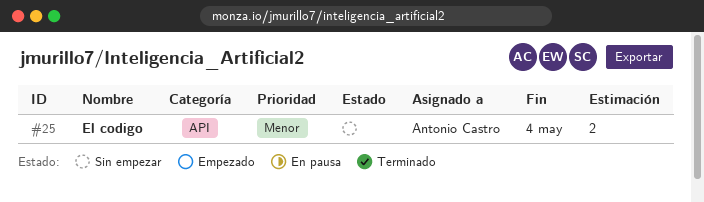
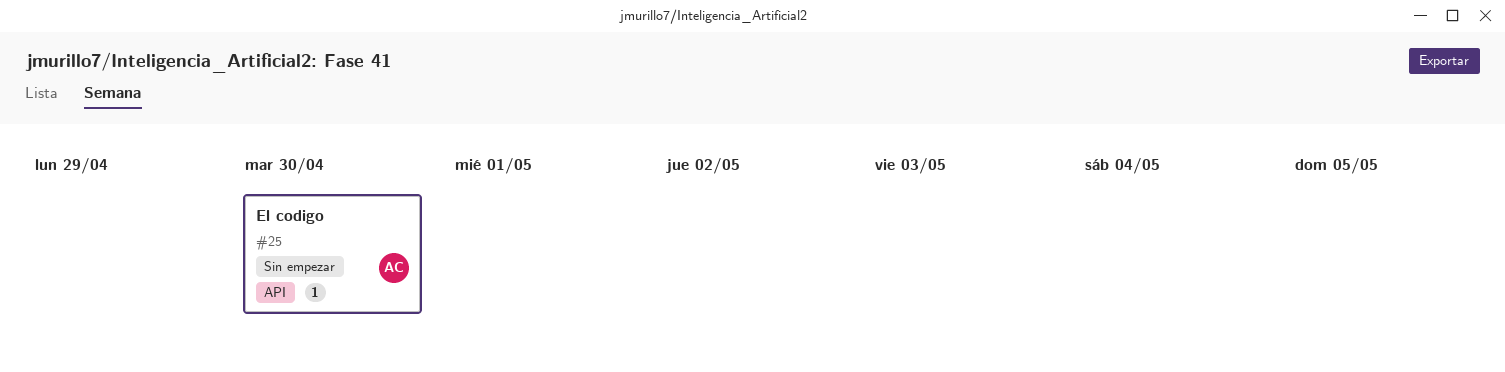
#25, estimate: 2 -> 1
#25, due: May 4 -> Apr 30

